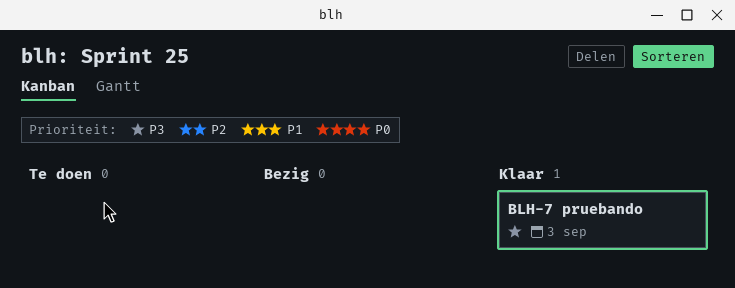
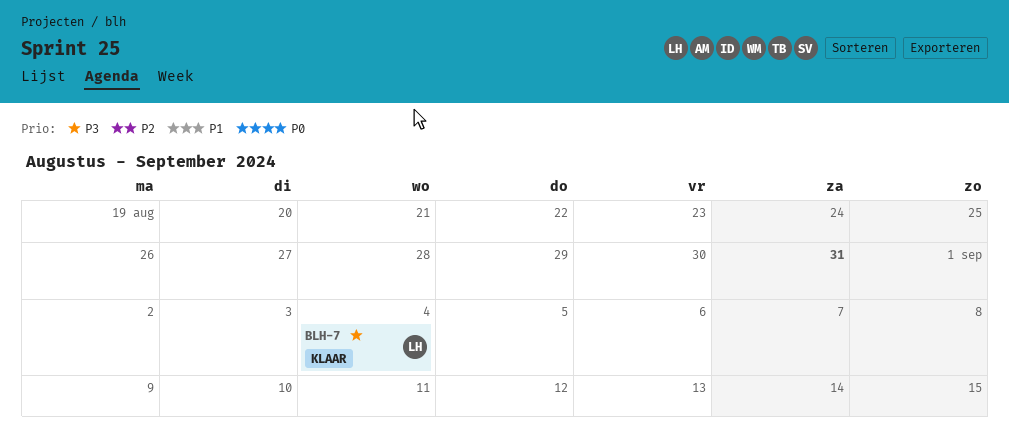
BLH-7, due: Sep 3 -> Sep 4

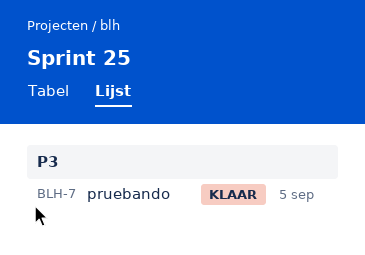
BLH-7, due: Sep 4 -> Sep 5

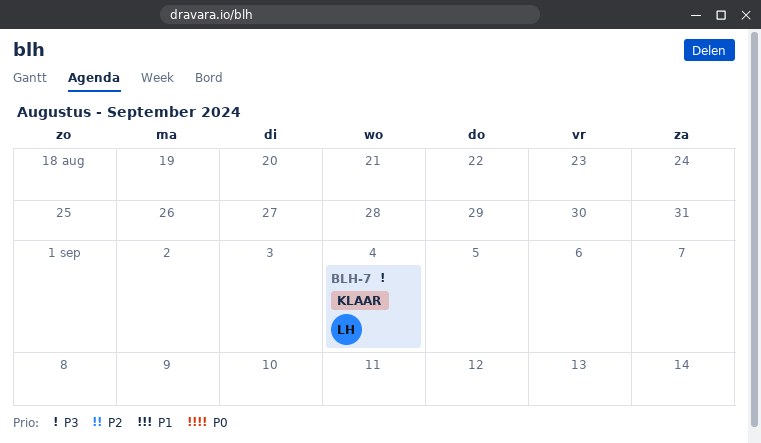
BLH-7, due: Sep 5 -> Sep 4

